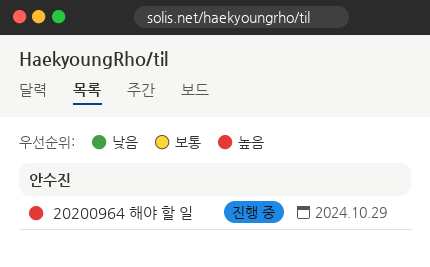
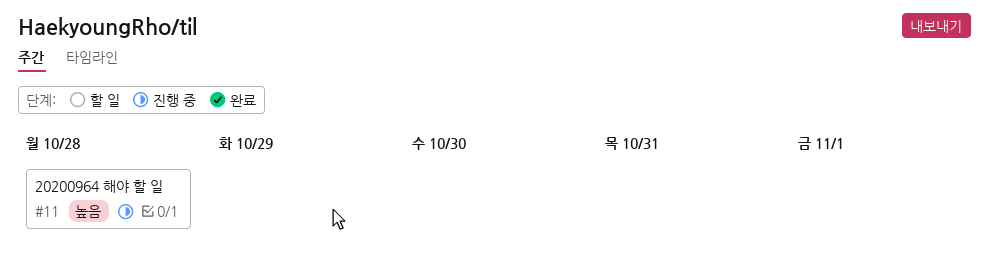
20200964 해야 할 일, due: Oct 29 -> Oct 28

